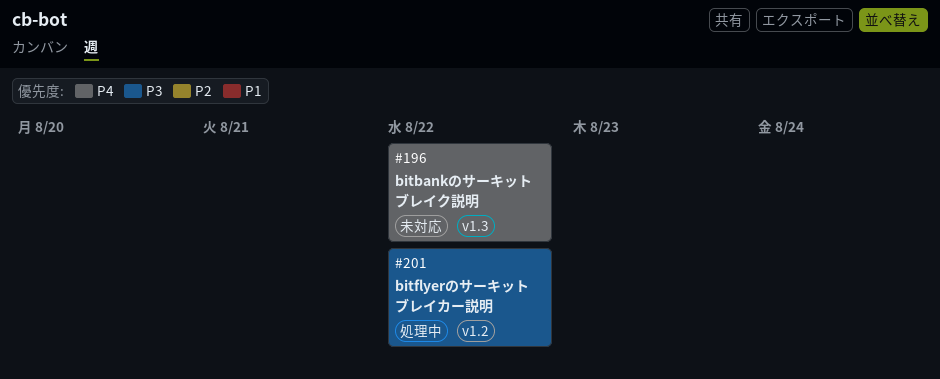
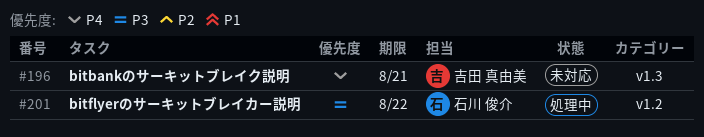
#196, due: Aug 22 -> Aug 21

